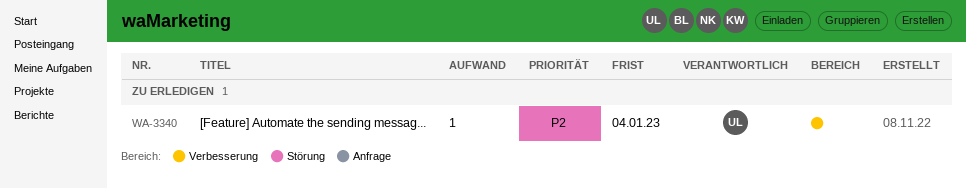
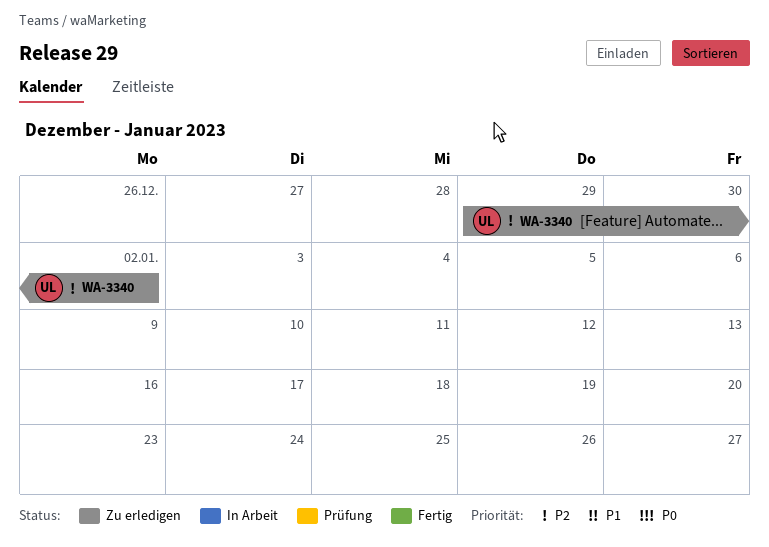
WA-3340, due: Jan 4 -> Jan 2

